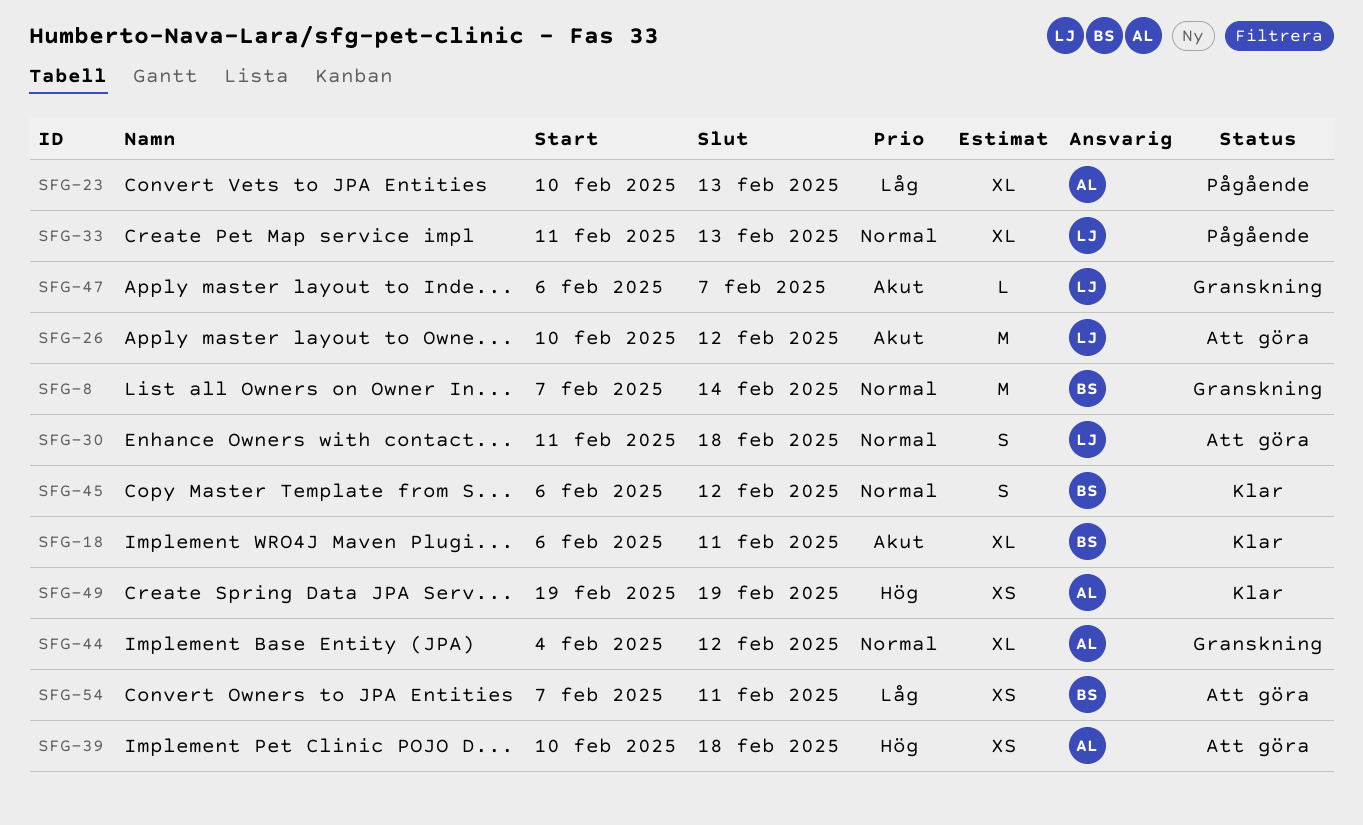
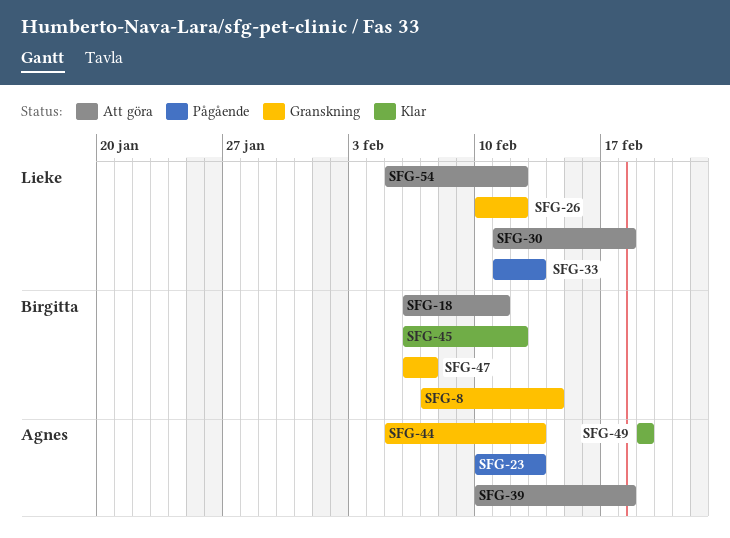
SFG-18, status: Klar -> Att göra
SFG-26, status: Att göra -> Granskning
SFG-44, start: Feb 4 -> Feb 5
SFG-44, due: Feb 12 -> Feb 13
SFG-47, owner: Lieke -> Birgitta
SFG-54, owner: Birgitta -> Lieke
SFG-54, start: Feb 7 -> Feb 5
SFG-54, due: Feb 11 -> Feb 12

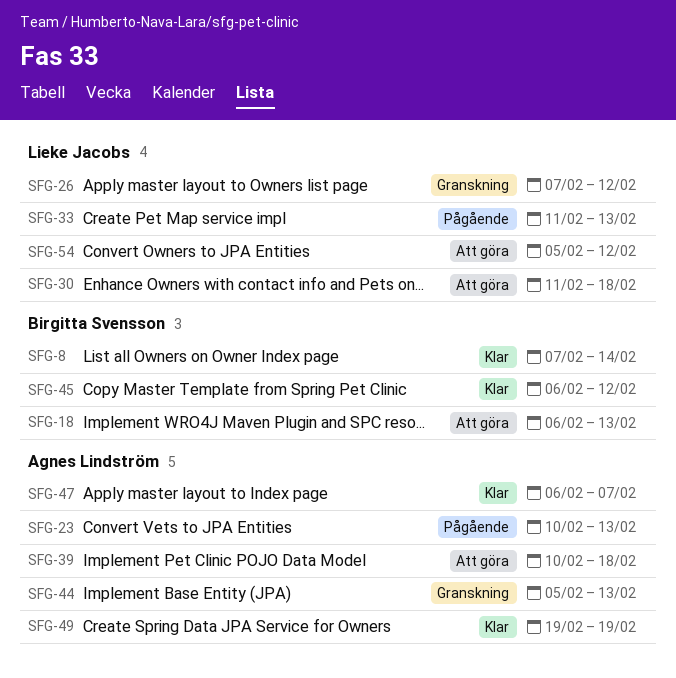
SFG-8, status: Granskning -> Klar
SFG-18, due: Feb 11 -> Feb 13
SFG-26, start: Feb 10 -> Feb 7
SFG-47, status: Granskning -> Klar
SFG-47, owner: Birgitta Svensson -> Agnes Lindström

